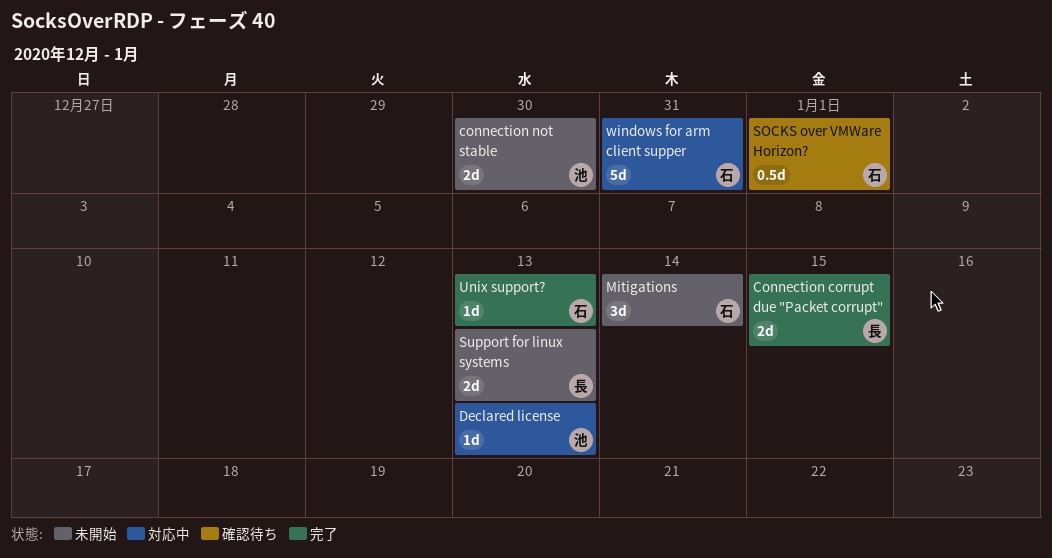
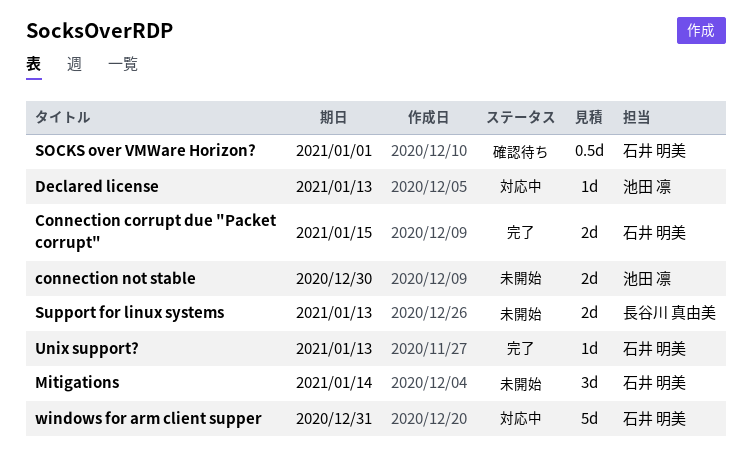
Connection corrupt due "Packet corrupt", owner: 長谷川 真由美 -> 石井 明美

